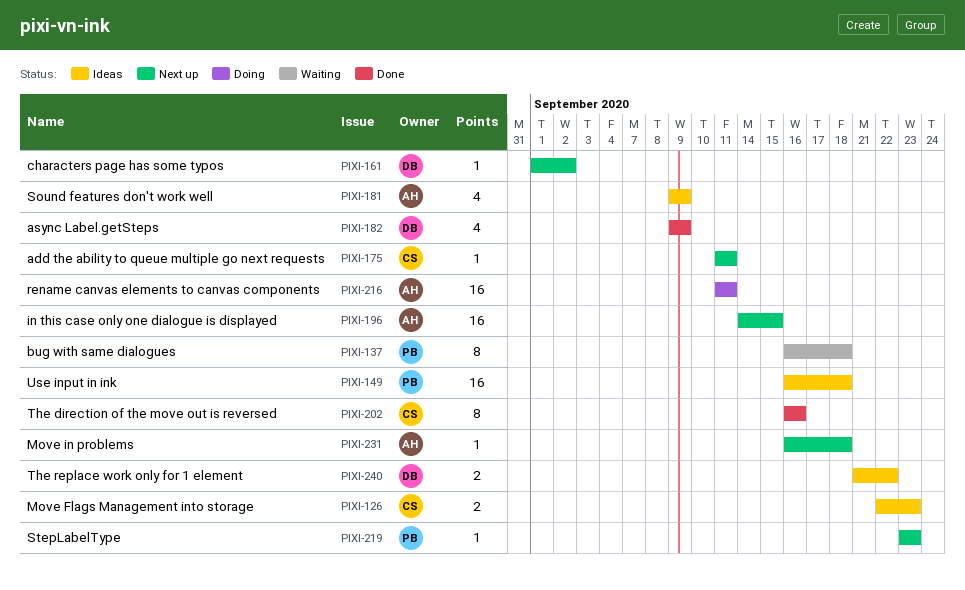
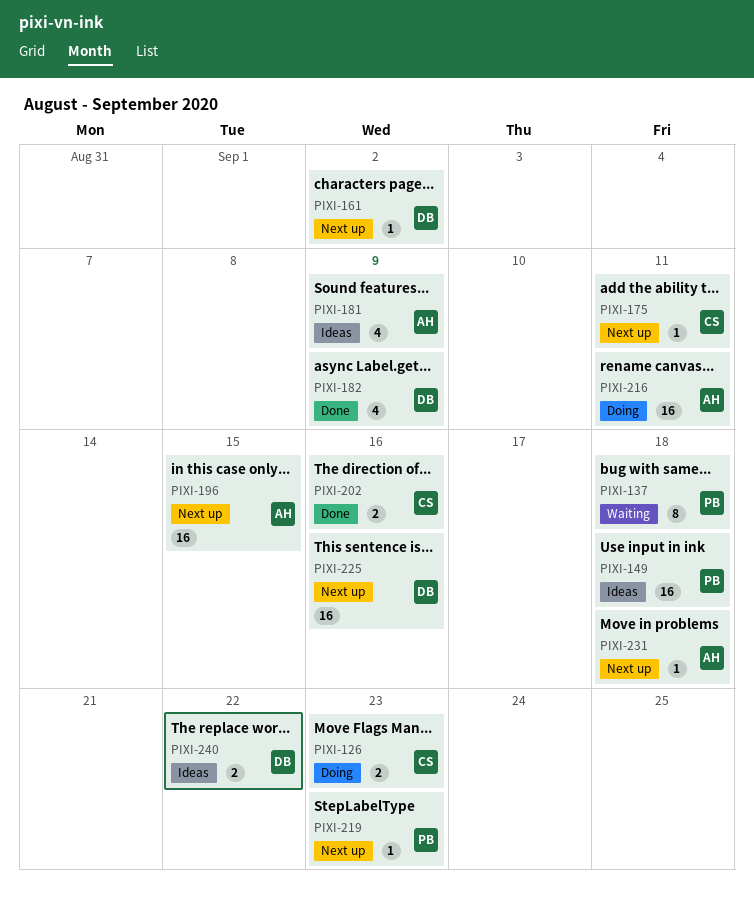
PIXI-126, status: Ideas -> Doing
PIXI-202, estimate: 8 -> 2
PIXI-225: none -> present

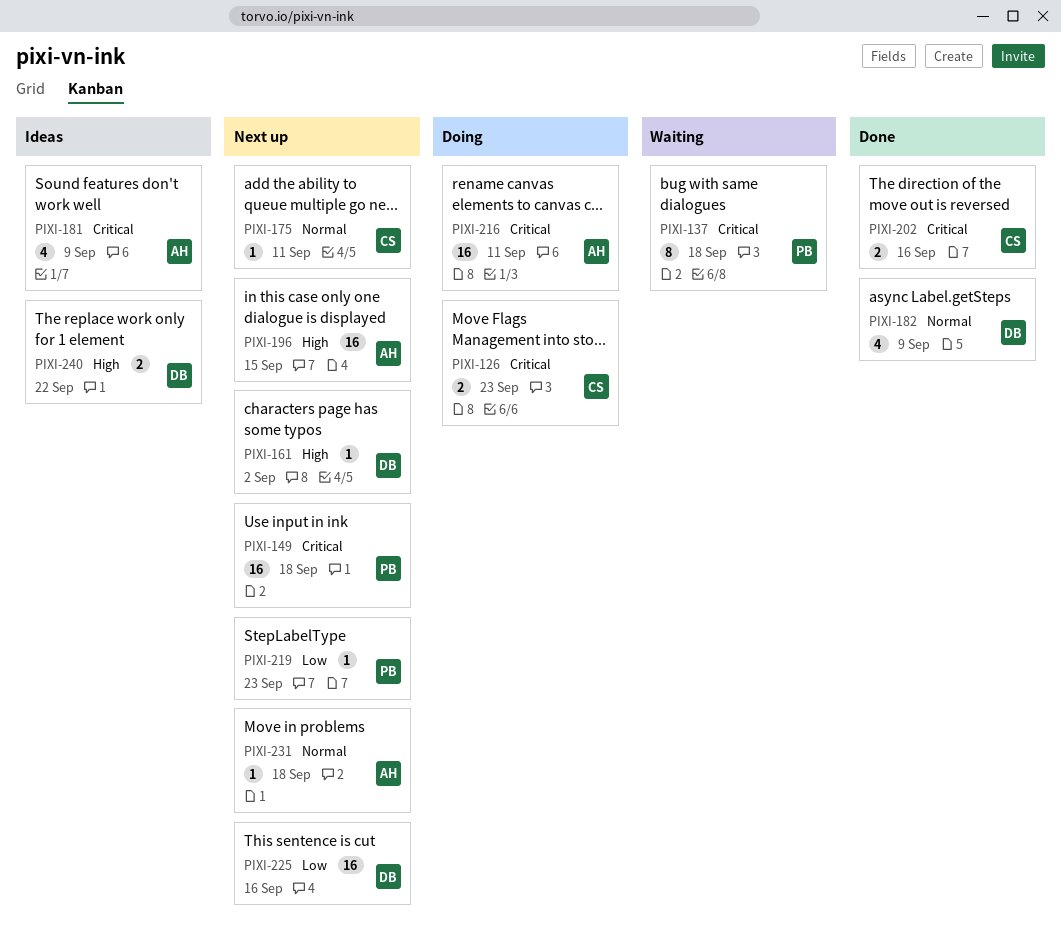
PIXI-149, status: Ideas -> Next up

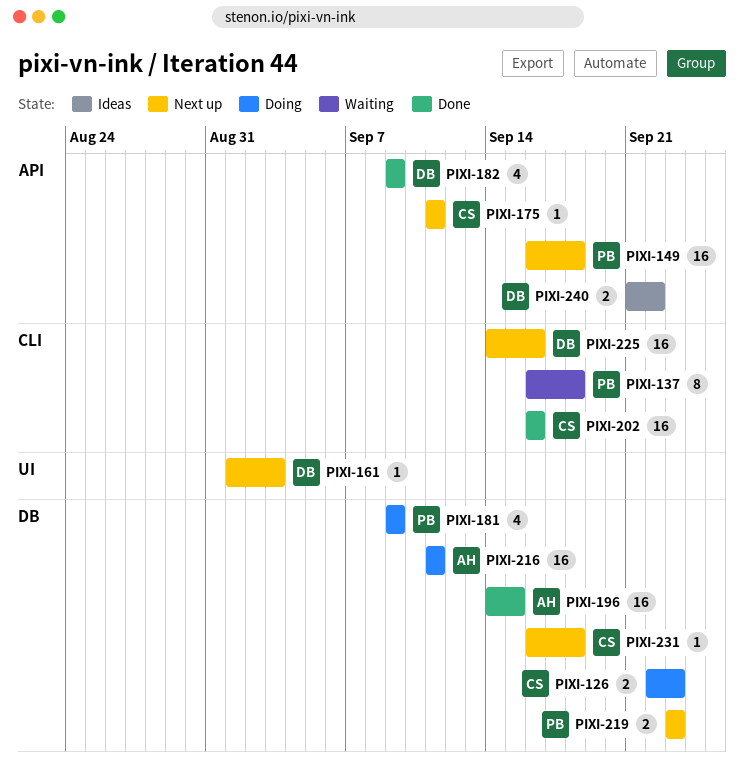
PIXI-161, due: Sep 2 -> Sep 3
PIXI-181, status: Ideas -> Doing
PIXI-181, owner: AH -> PB
PIXI-196, status: Next up -> Done
PIXI-202, estimate: 2 -> 16
PIXI-219, estimate: 1 -> 2
PIXI-231, owner: AH -> CS

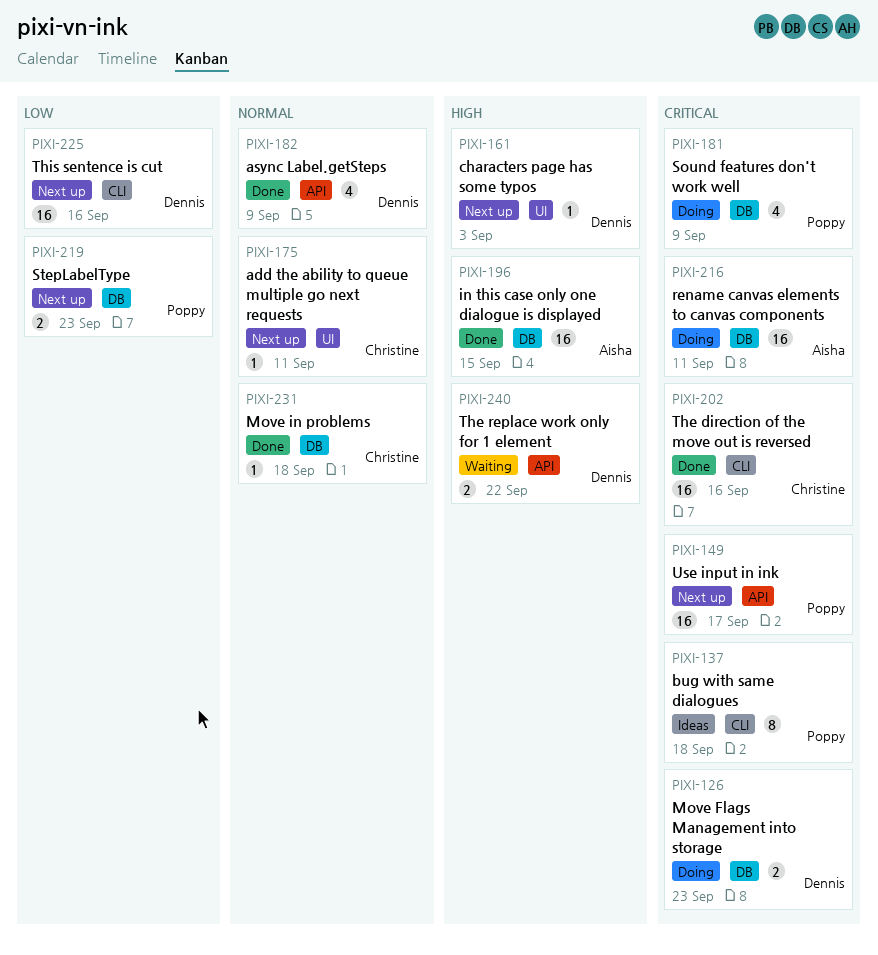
PIXI-126, owner: Christine -> Dennis
PIXI-137, status: Waiting -> Ideas
PIXI-149, due: Sep 18 -> Sep 17
PIXI-175, label: API -> UI
PIXI-231, status: Next up -> Done
PIXI-240, status: Ideas -> Waiting

